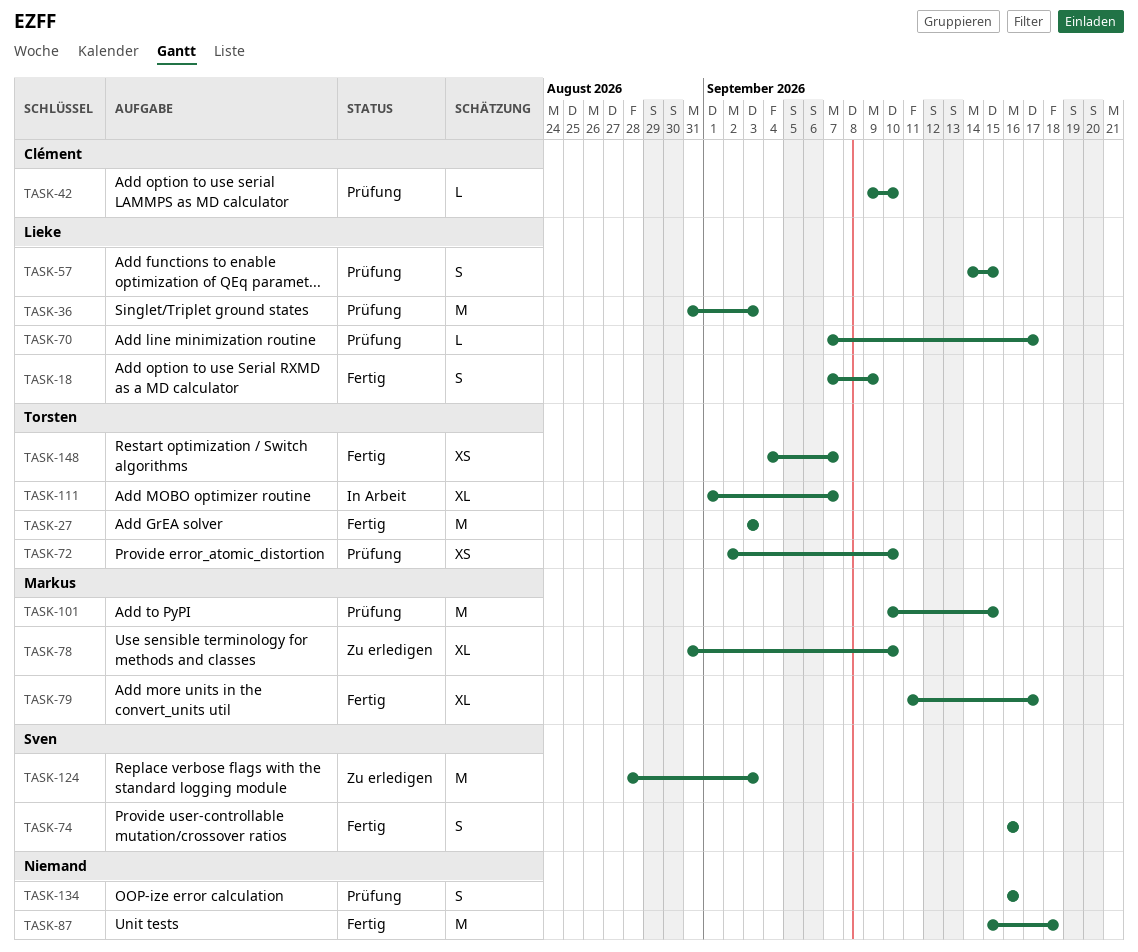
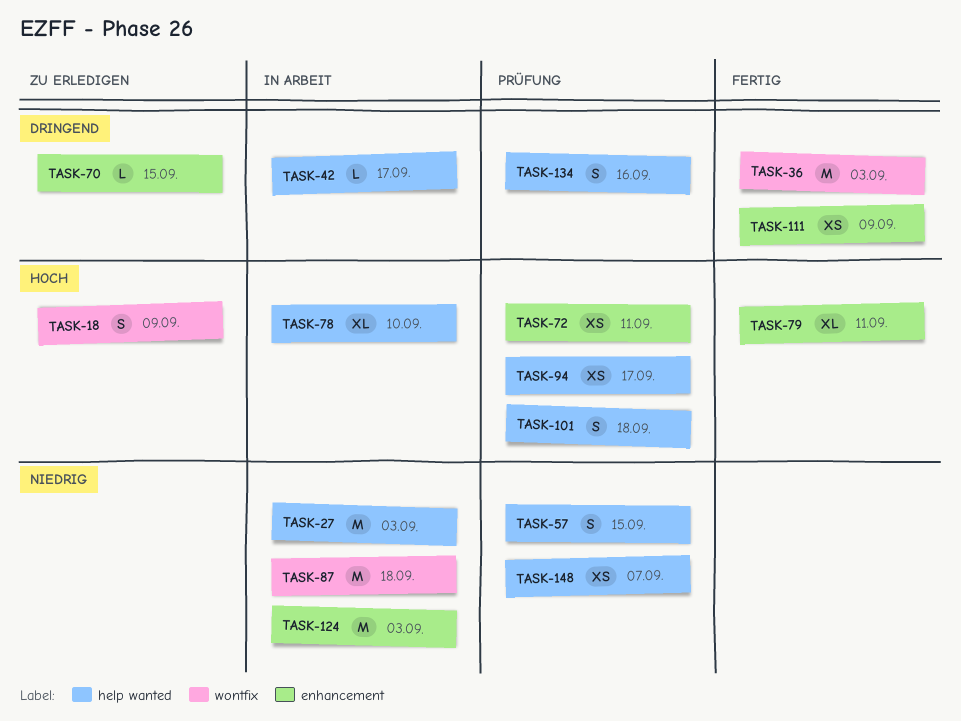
TASK-18, status: Fertig -> Zu erledigen
TASK-27, status: Fertig -> In Arbeit
TASK-36, status: Prüfung -> Fertig
TASK-42, status: Prüfung -> In Arbeit
TASK-42, due: Sep 10 -> Sep 17
TASK-70, status: Prüfung -> Zu erledigen
TASK-70, due: Sep 17 -> Sep 15
TASK-72, due: Sep 10 -> Sep 11
TASK-74: present -> none
TASK-78, status: Zu erledigen -> In Arbeit
TASK-79, due: Sep 17 -> Sep 11
TASK-87, status: Fertig -> In Arbeit
TASK-94: none -> present
TASK-101, estimate: M -> S
TASK-101, due: Sep 15 -> Sep 18
TASK-111, status: In Arbeit -> Fertig
TASK-111, estimate: XL -> XS
TASK-111, due: Sep 7 -> Sep 9
TASK-124, status: Zu erledigen -> In Arbeit
TASK-148, status: Fertig -> Prüfung

